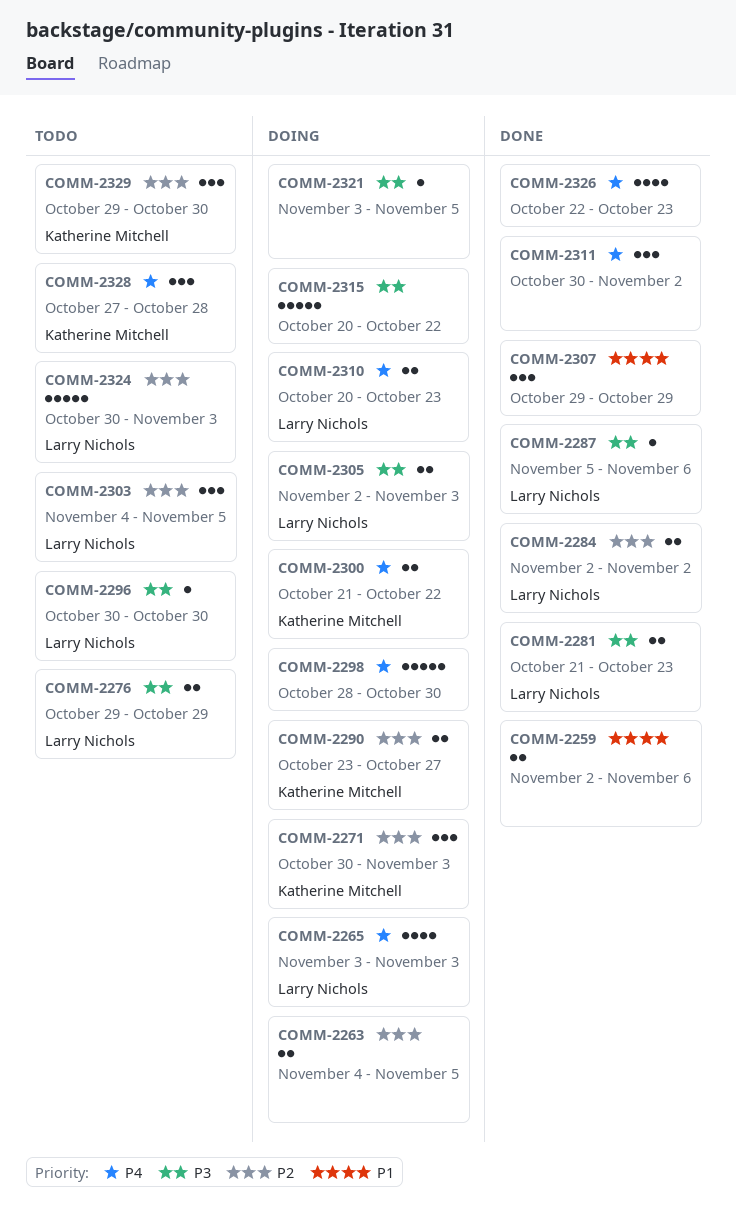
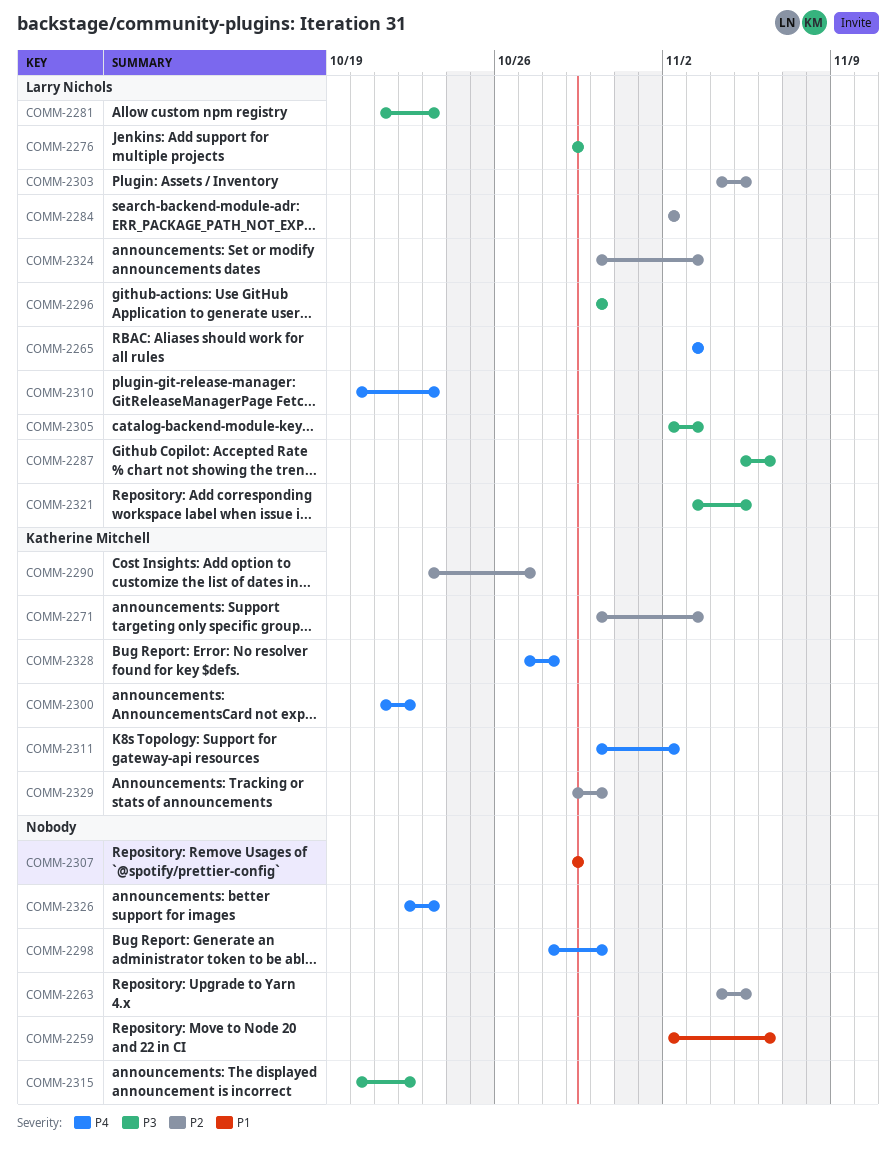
COMM-2311, owner: none -> Katherine Mitchell
COMM-2321, owner: none -> Larry Nichols

